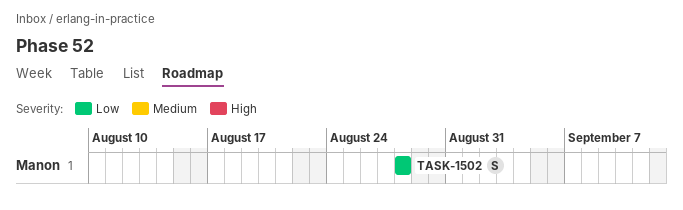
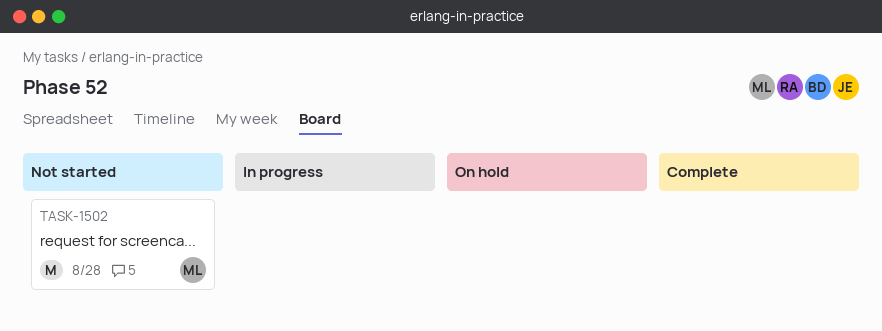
TASK-1502, estimate: S -> M

